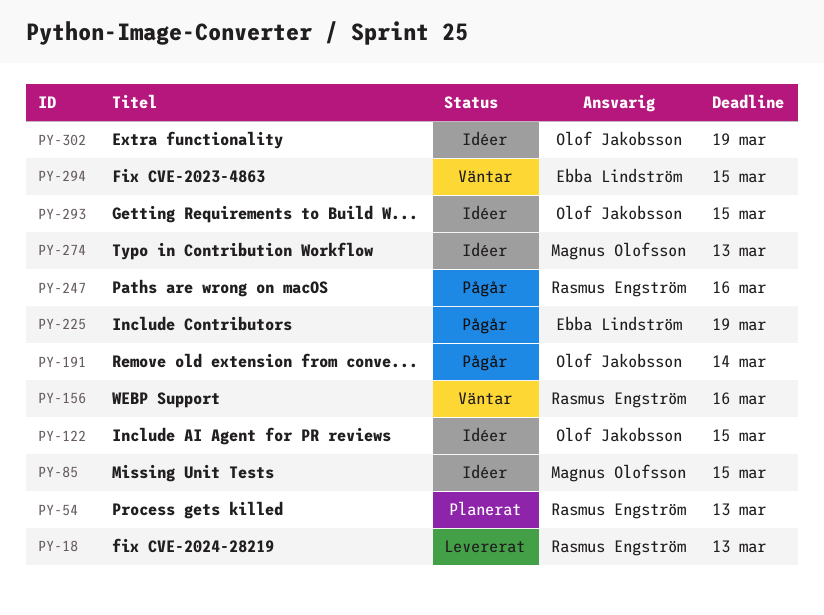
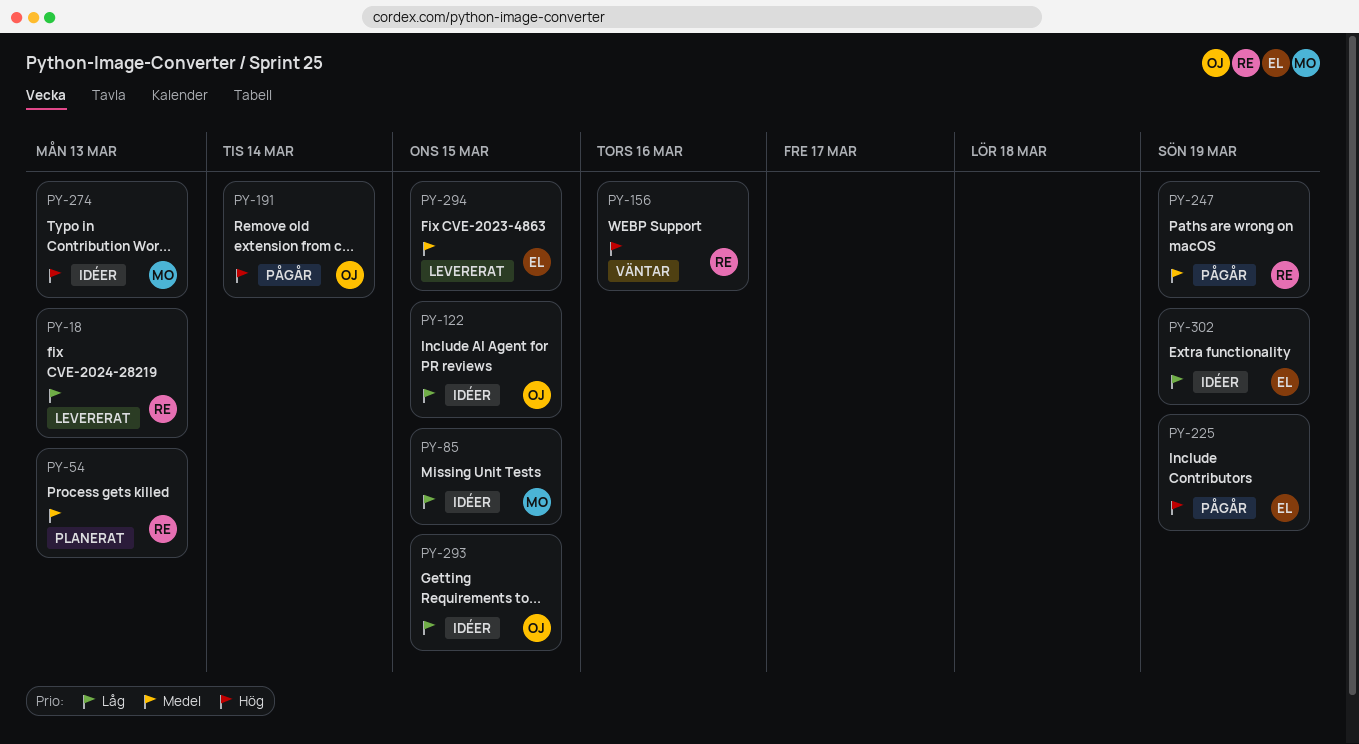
PY-247, due: Mar 16 -> Mar 19
PY-294, status: Väntar -> Levererat
PY-302, owner: Olof Jakobsson -> Ebba Lindström

